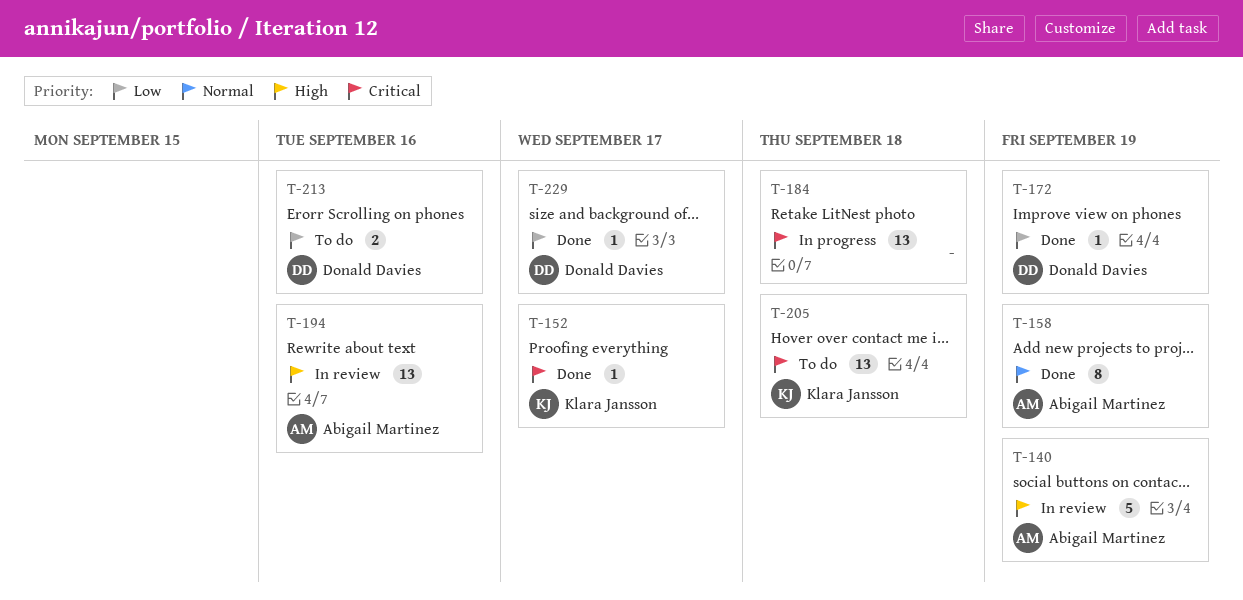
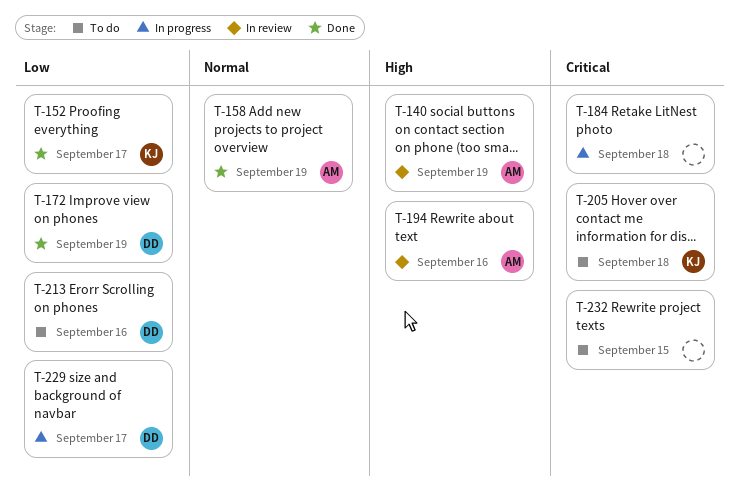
T-152, priority: Critical -> Low
T-229, status: Done -> In progress
T-232: none -> present

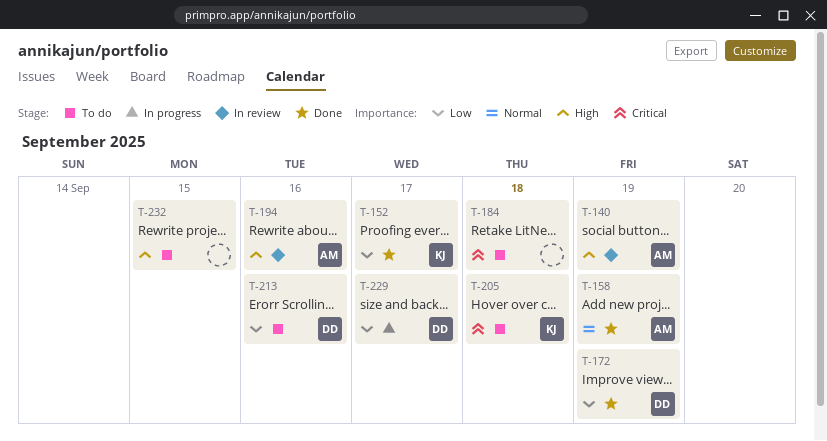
T-184, status: In progress -> To do
T-232, priority: Critical -> High

